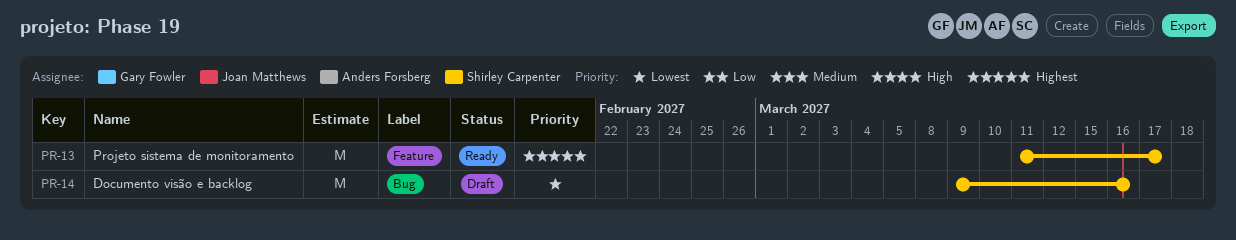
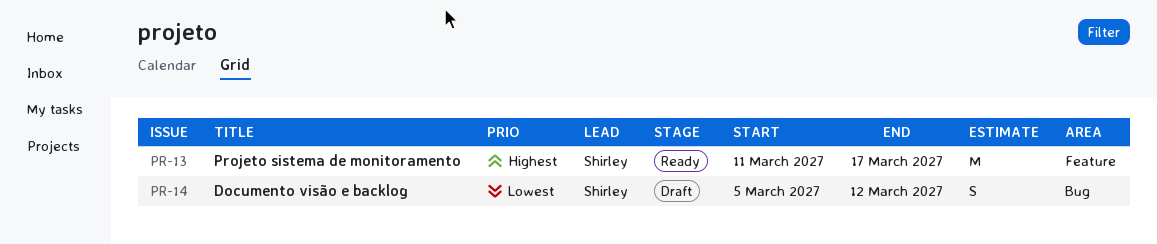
PR-14, estimate: M -> S
PR-14, start: Mar 9 -> Mar 5
PR-14, due: Mar 16 -> Mar 12

